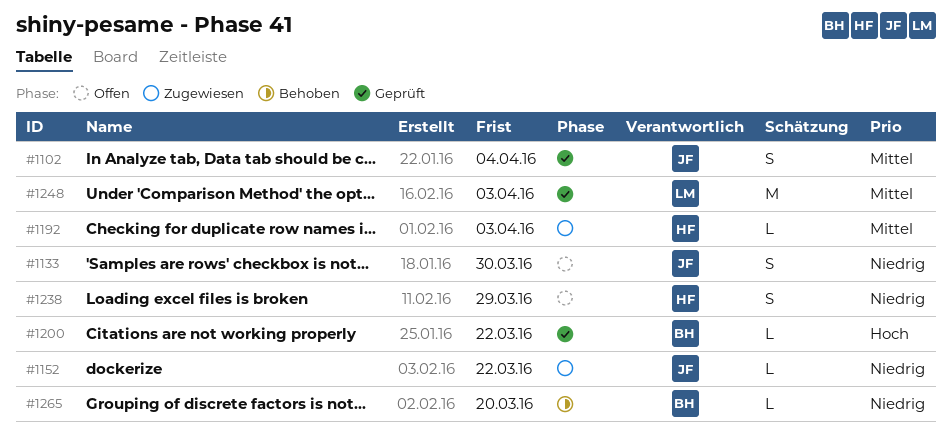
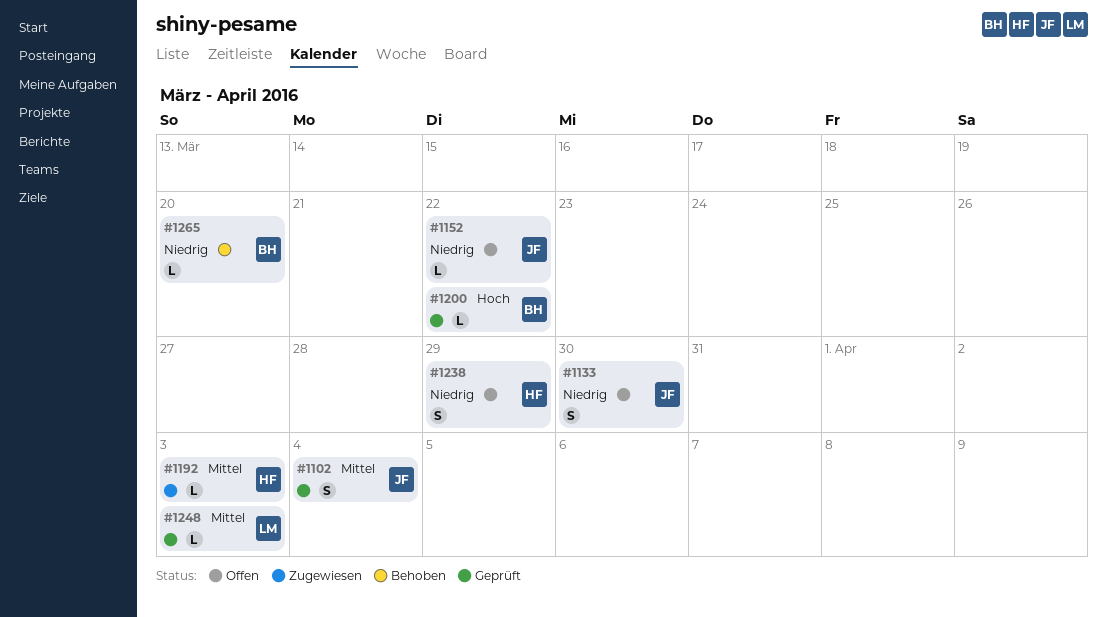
#1152, status: Zugewiesen -> Offen
#1248, estimate: M -> L

